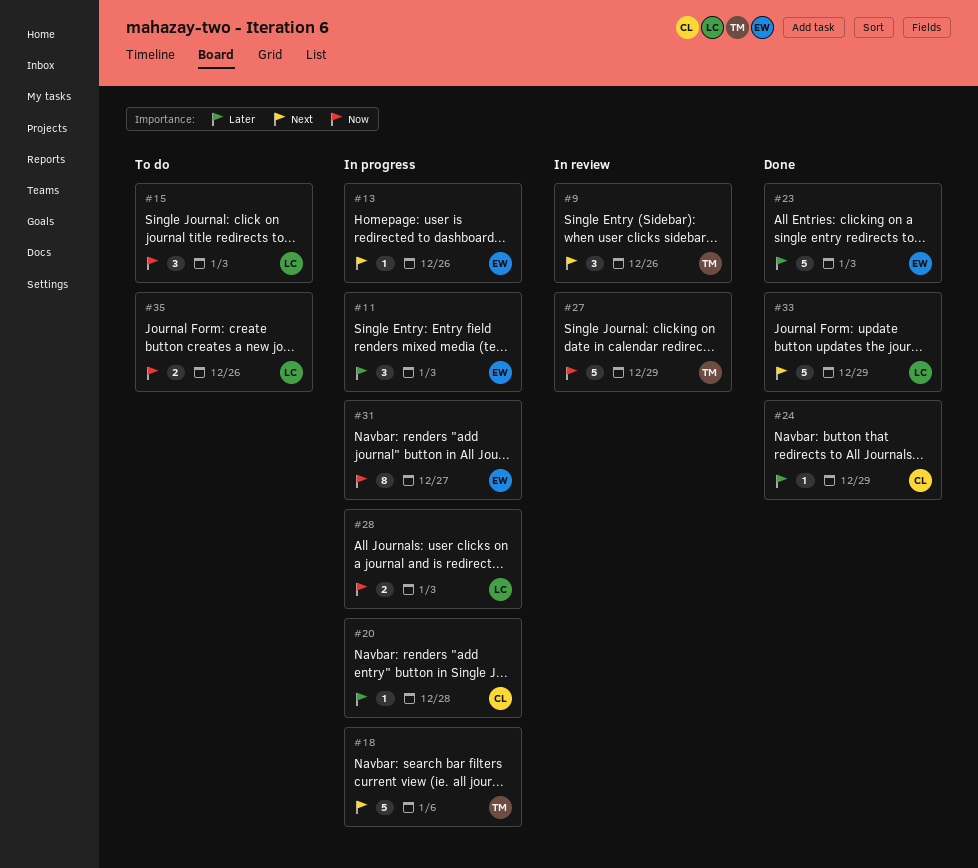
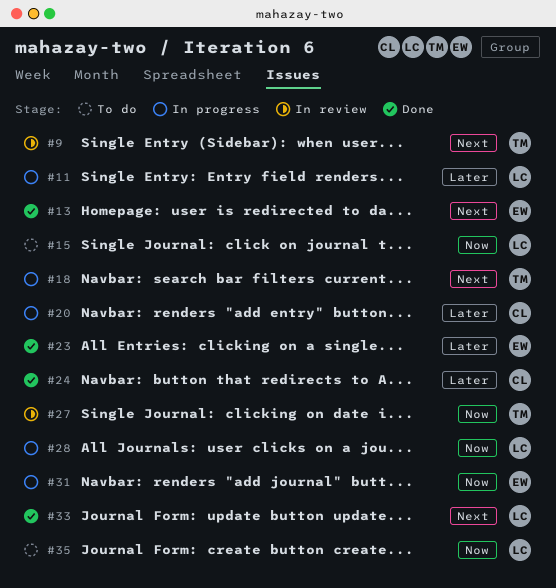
#11, owner: EW -> LC
#13, status: In progress -> Done

